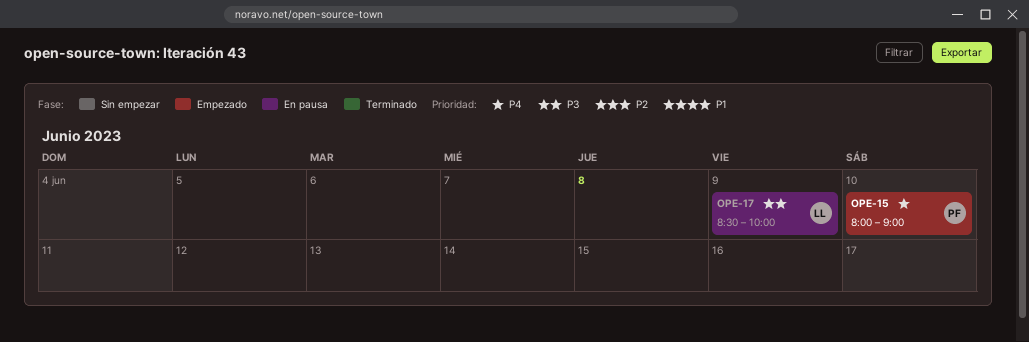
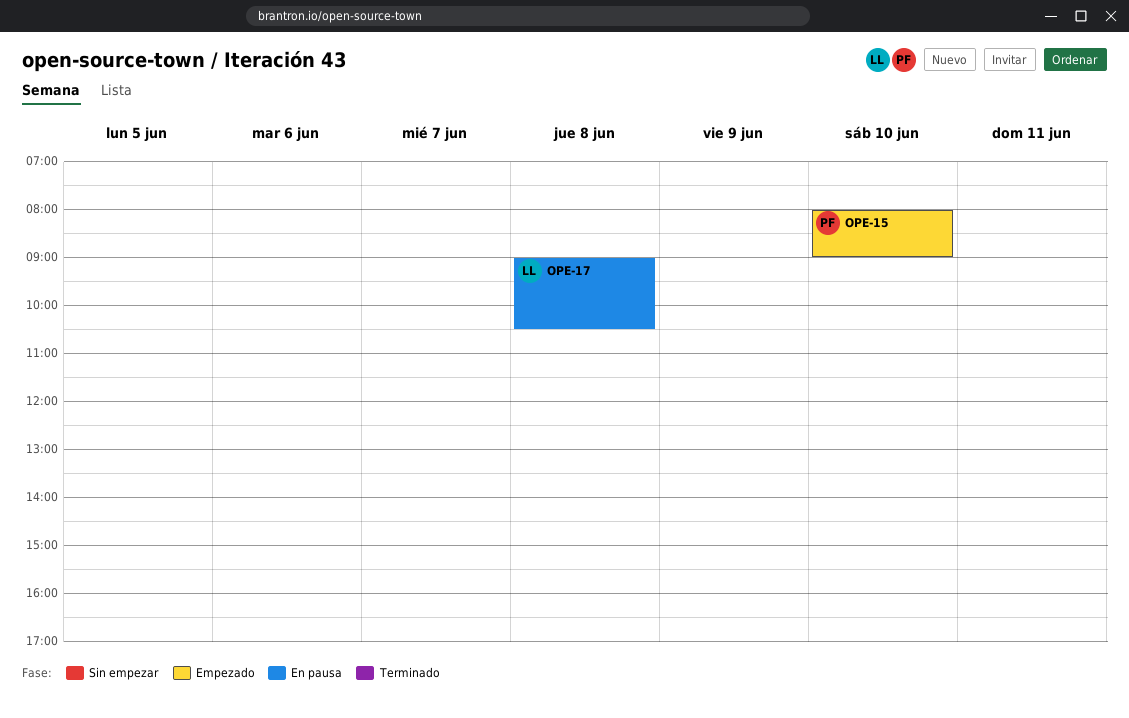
OPE-17, day: Jun 9 -> Jun 8
OPE-17, begins: 08:30 -> 09:00
OPE-17, ends: 10:00 -> 10:30

